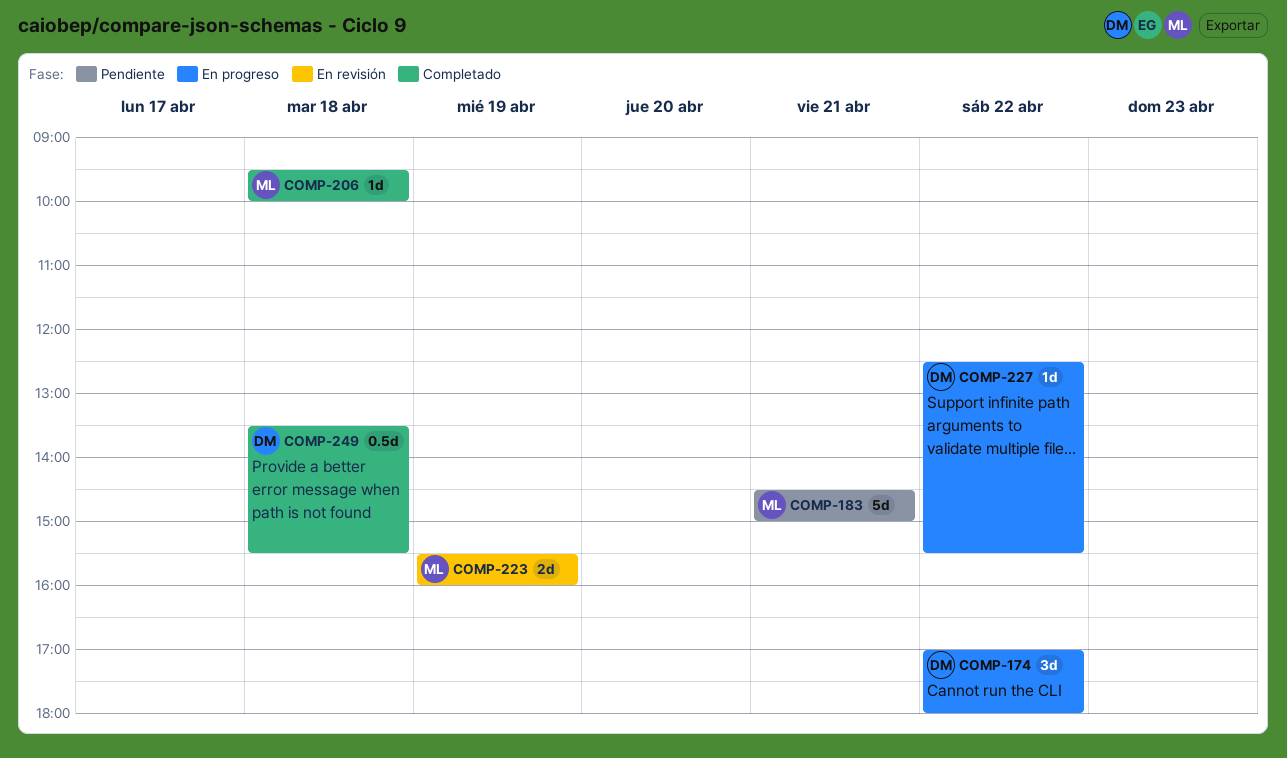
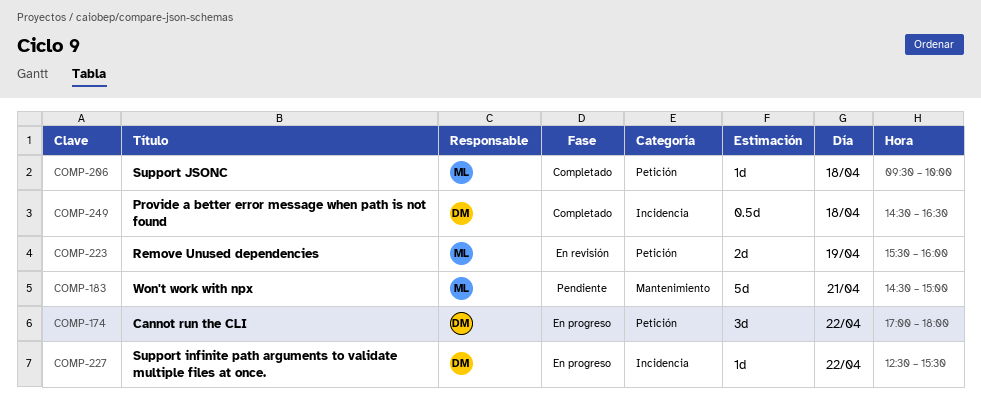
COMP-249, begins: 13:30 -> 14:30
COMP-249, ends: 15:30 -> 16:30

